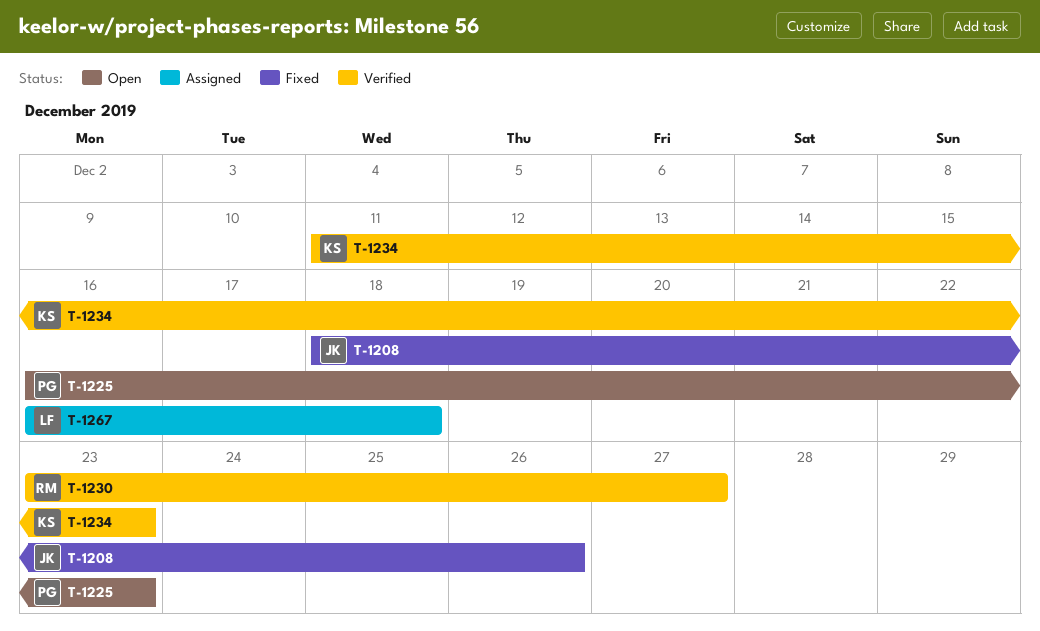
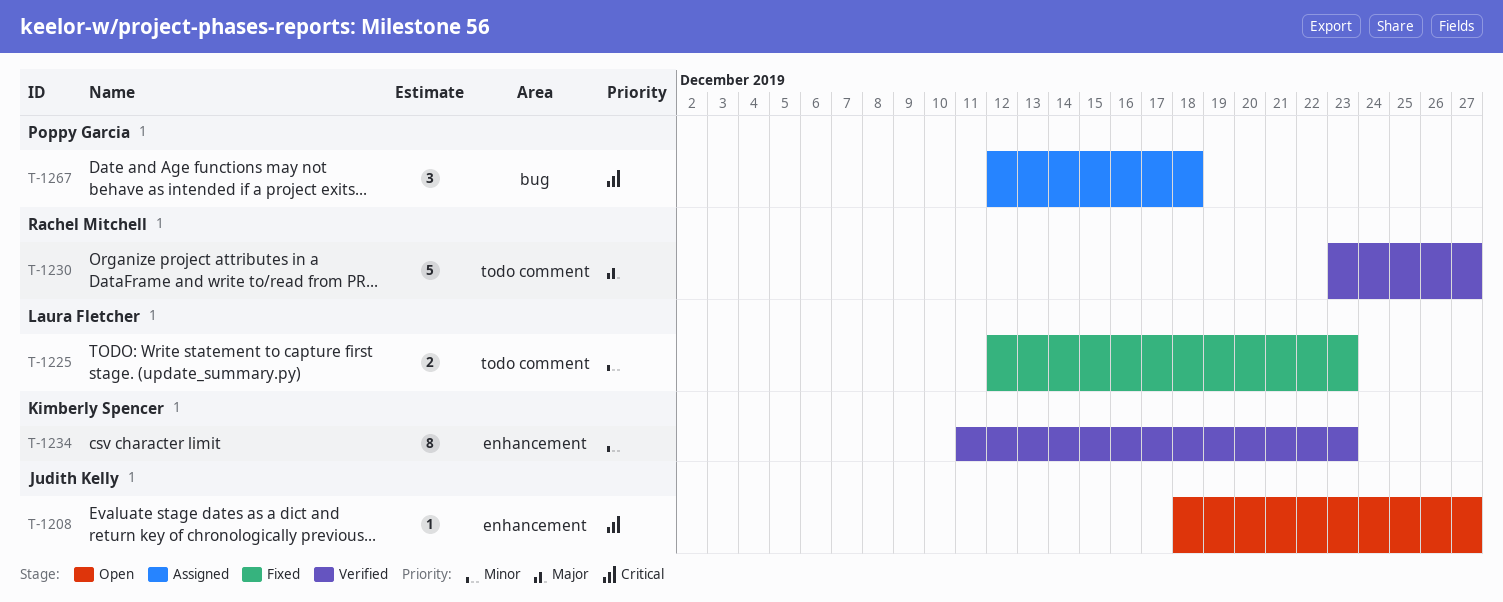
T-1208, status: Fixed -> Open
T-1208, due: Dec 26 -> Dec 27
T-1225, status: Open -> Fixed
T-1225, owner: Poppy Garcia -> Laura Fletcher
T-1225, start: Dec 16 -> Dec 12
T-1267, owner: Laura Fletcher -> Poppy Garcia
T-1267, start: Dec 16 -> Dec 12

